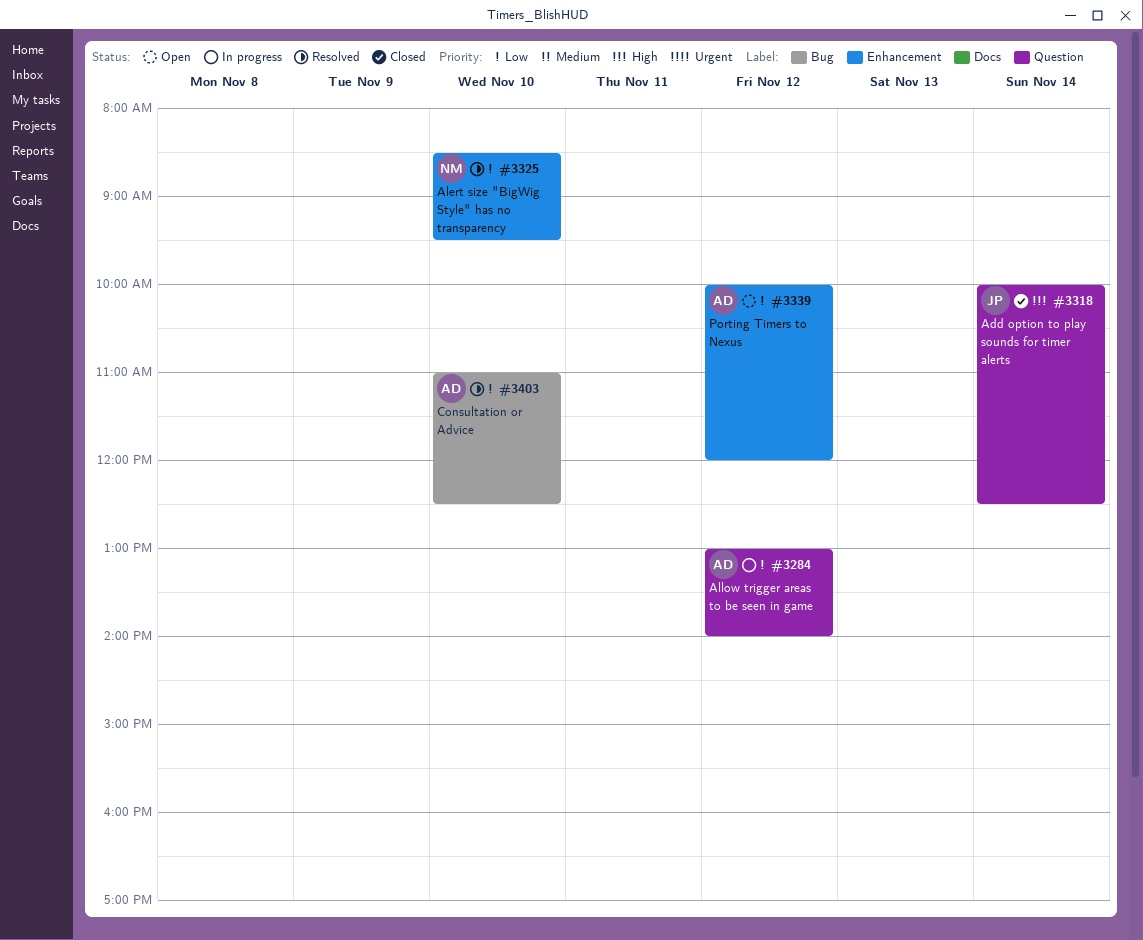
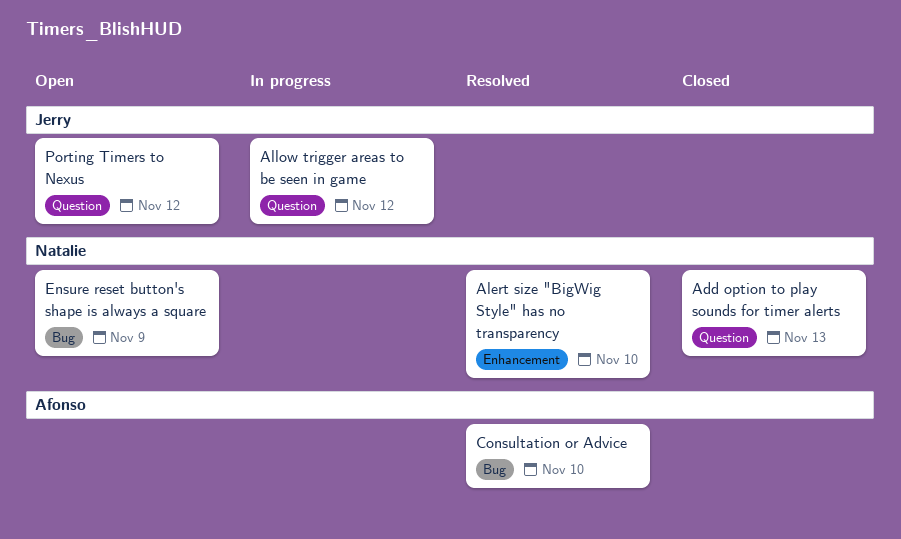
Add option to play sounds for timer alerts, owner: Jerry -> Natalie
Add option to play sounds for timer alerts, day: Nov 14 -> Nov 13
Allow trigger areas to be seen in game, owner: Afonso -> Jerry
Ensure reset button's shape is always a square: none -> present
Porting Timers to Nexus, owner: Afonso -> Jerry
Porting Timers to Nexus, label: Enhancement -> Question

